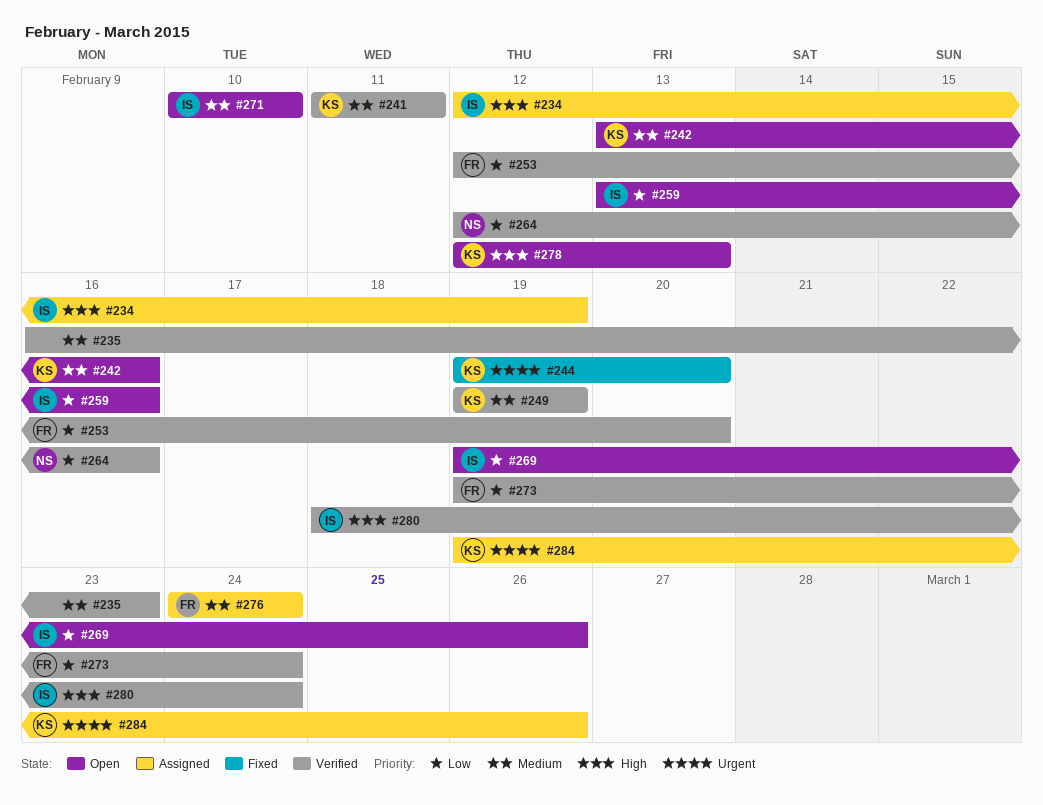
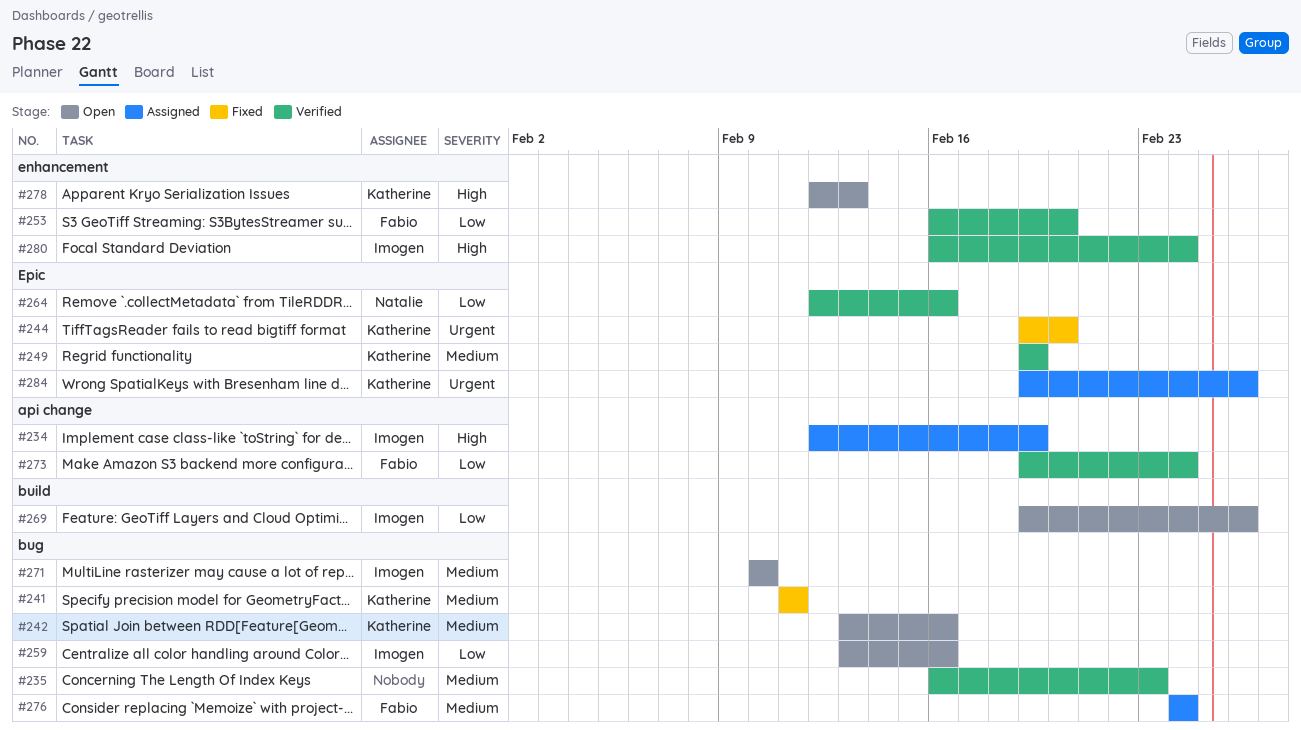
#241, status: Verified -> Fixed
#253, start: Feb 12 -> Feb 16
#280, start: Feb 18 -> Feb 16

